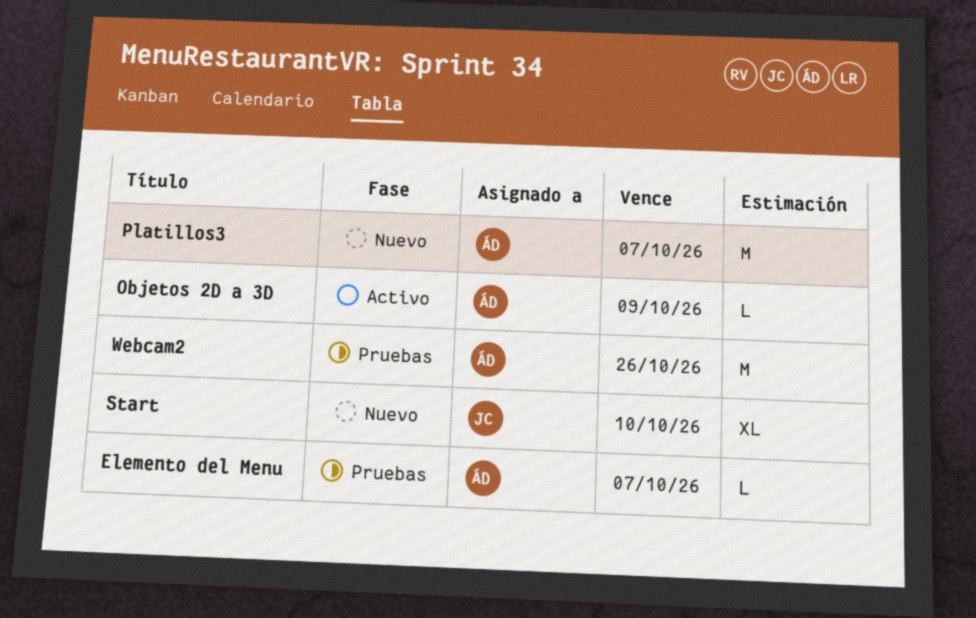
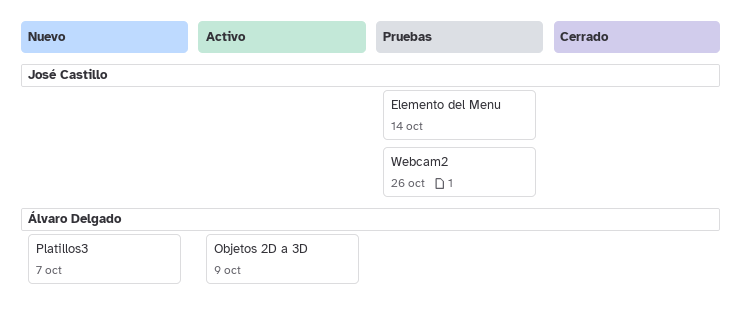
Elemento del Menu, owner: Álvaro Delgado -> José Castillo
Elemento del Menu, due: Oct 7 -> Oct 14
Start: present -> none
Webcam2, owner: Álvaro Delgado -> José Castillo

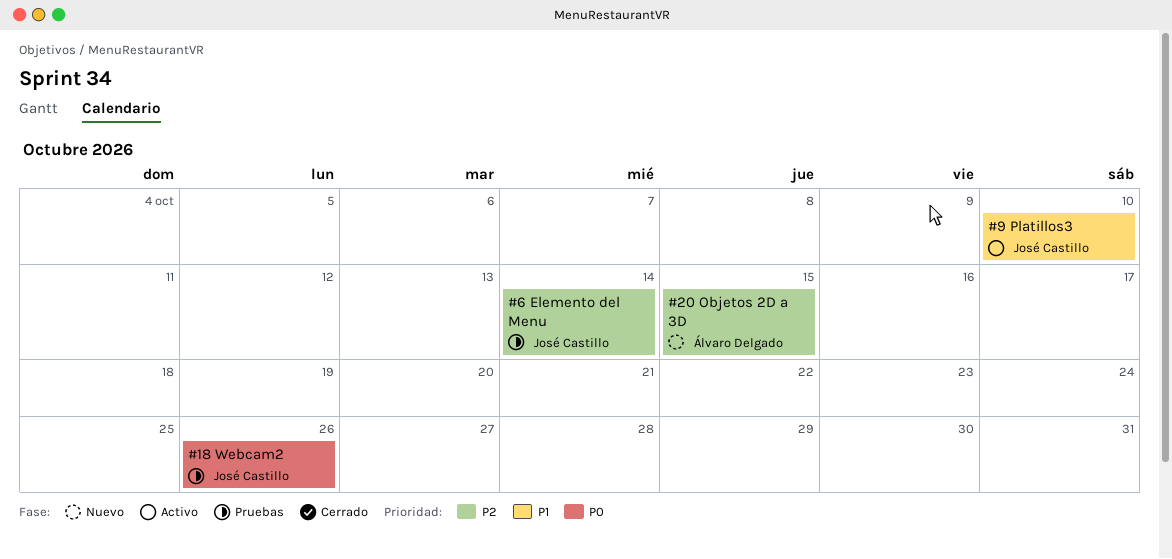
Objetos 2D a 3D, status: Activo -> Nuevo
Objetos 2D a 3D, due: Oct 9 -> Oct 15
Platillos3, status: Nuevo -> Activo
Platillos3, owner: Álvaro Delgado -> José Castillo
Platillos3, due: Oct 7 -> Oct 10

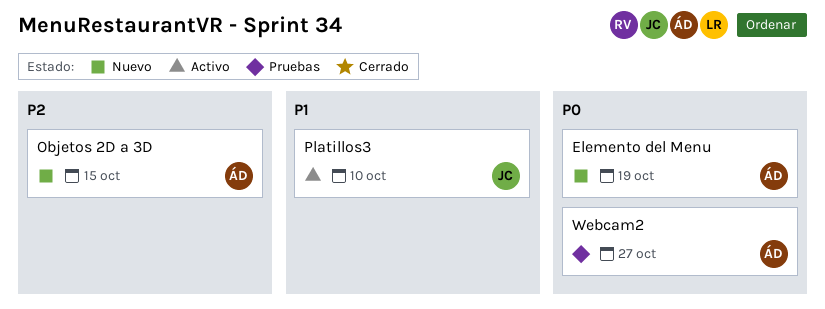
Elemento del Menu, status: Pruebas -> Nuevo
Elemento del Menu, owner: José Castillo -> Álvaro Delgado
Elemento del Menu, priority: P2 -> P0
Elemento del Menu, due: Oct 14 -> Oct 19
Webcam2, owner: José Castillo -> Álvaro Delgado
Webcam2, due: Oct 26 -> Oct 27

